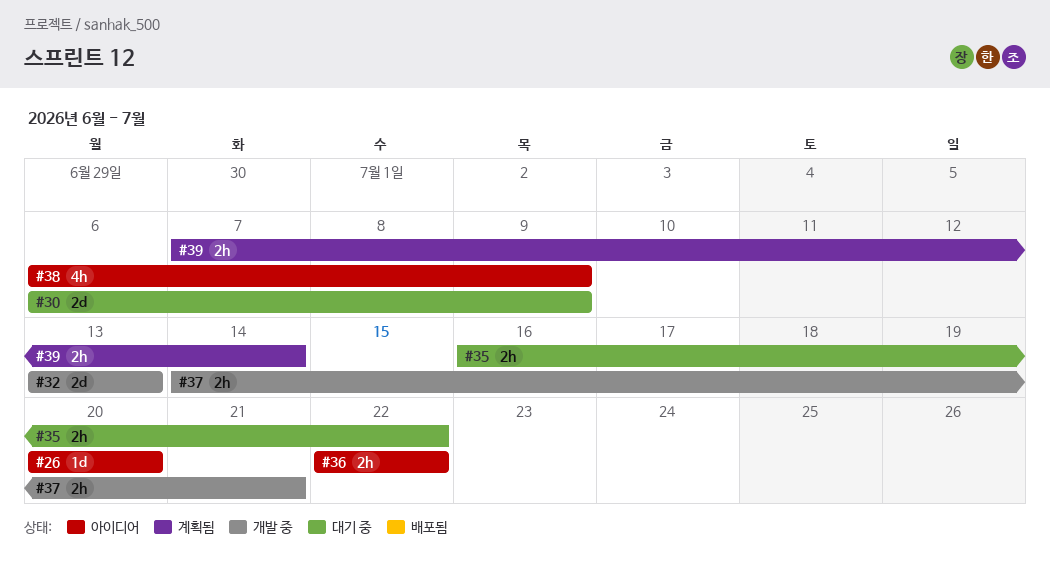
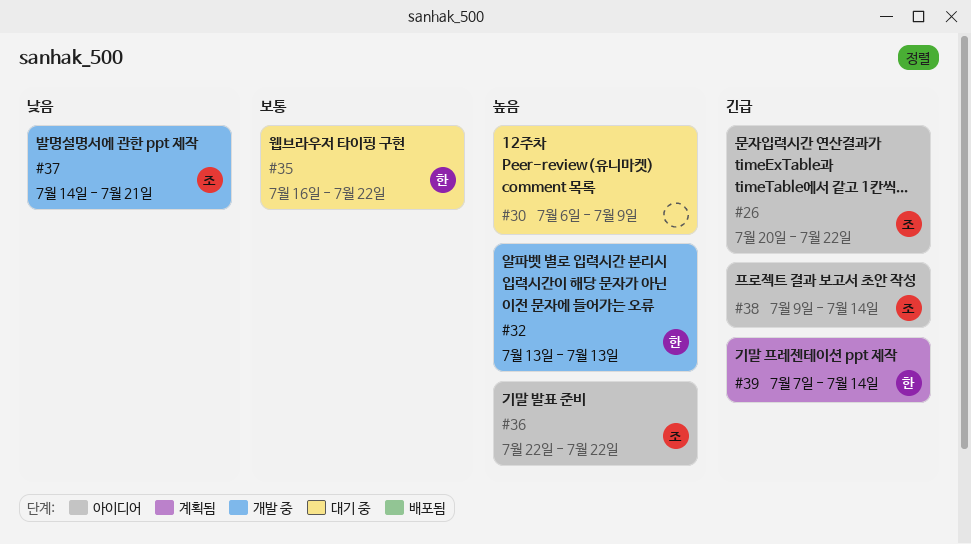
#26, due: Jul 20 -> Jul 22
#38, start: Jul 6 -> Jul 9
#38, due: Jul 9 -> Jul 14

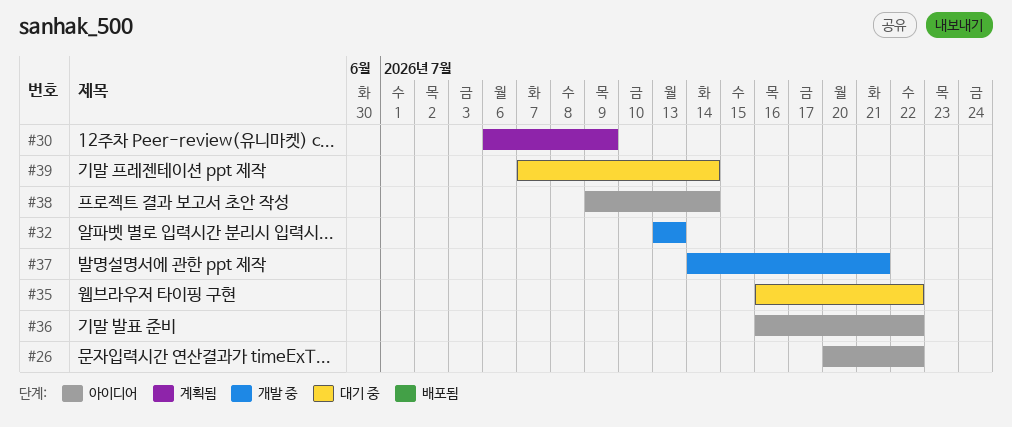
#30, status: 대기 중 -> 계획됨
#36, start: Jul 22 -> Jul 16
#39, status: 계획됨 -> 대기 중

